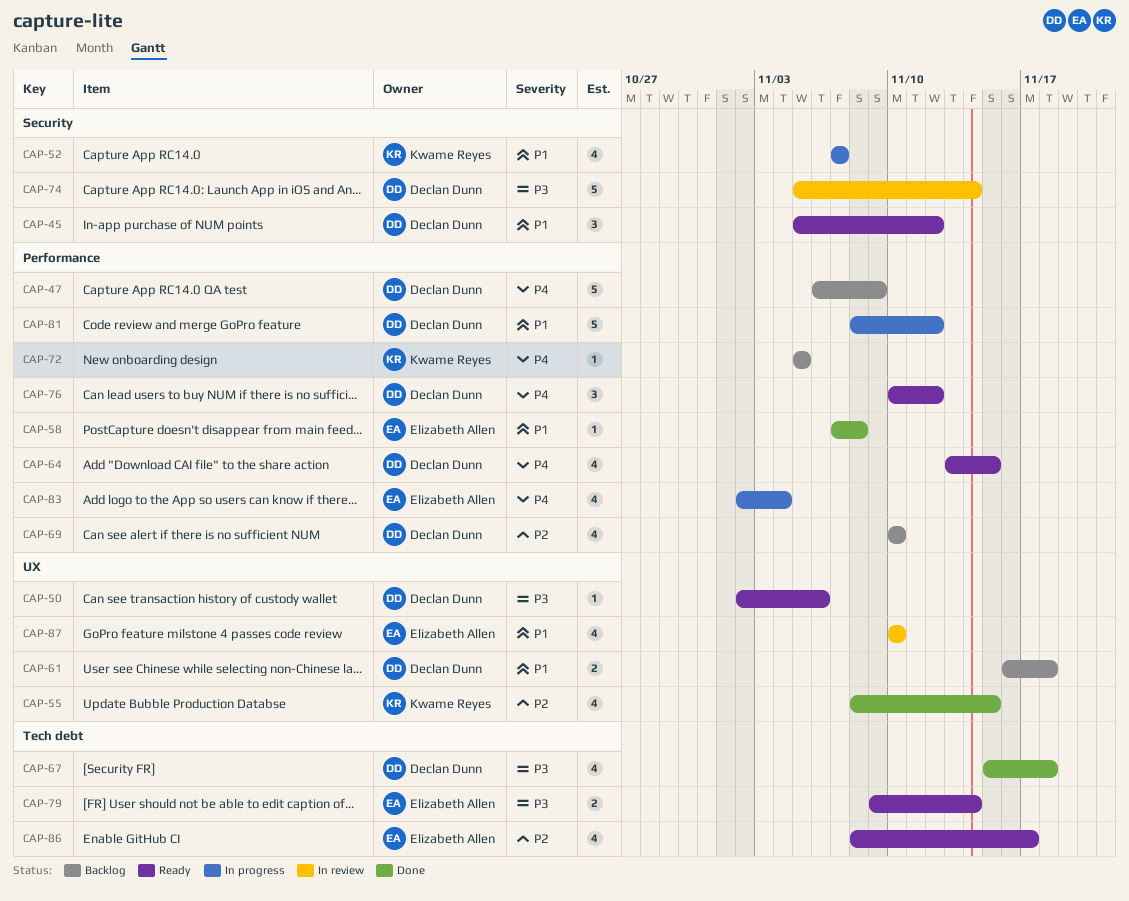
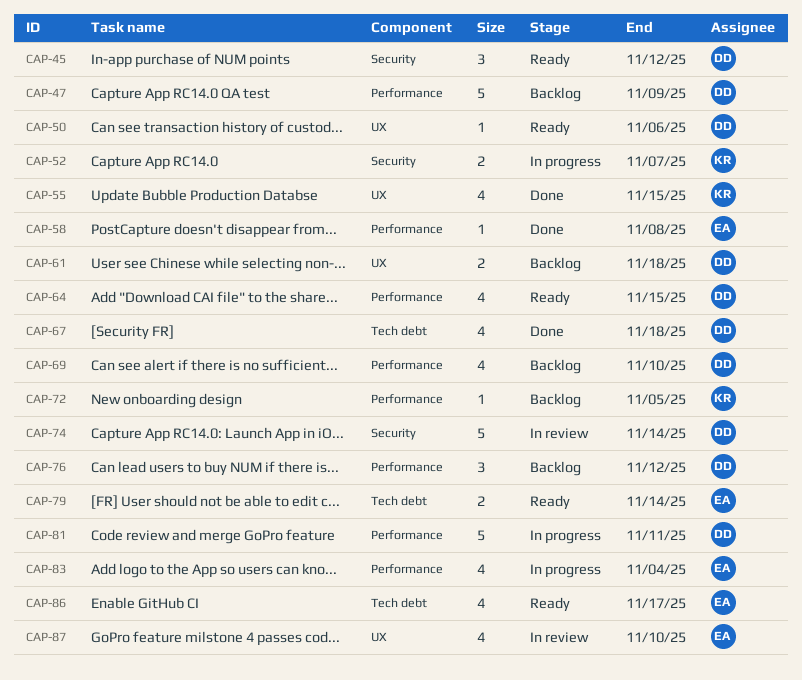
CAP-52, estimate: 4 -> 2
CAP-76, status: Ready -> Backlog
CAP-81, due: Nov 12 -> Nov 11

